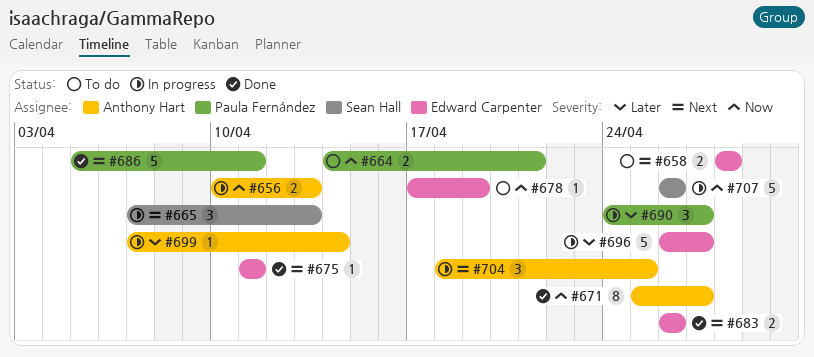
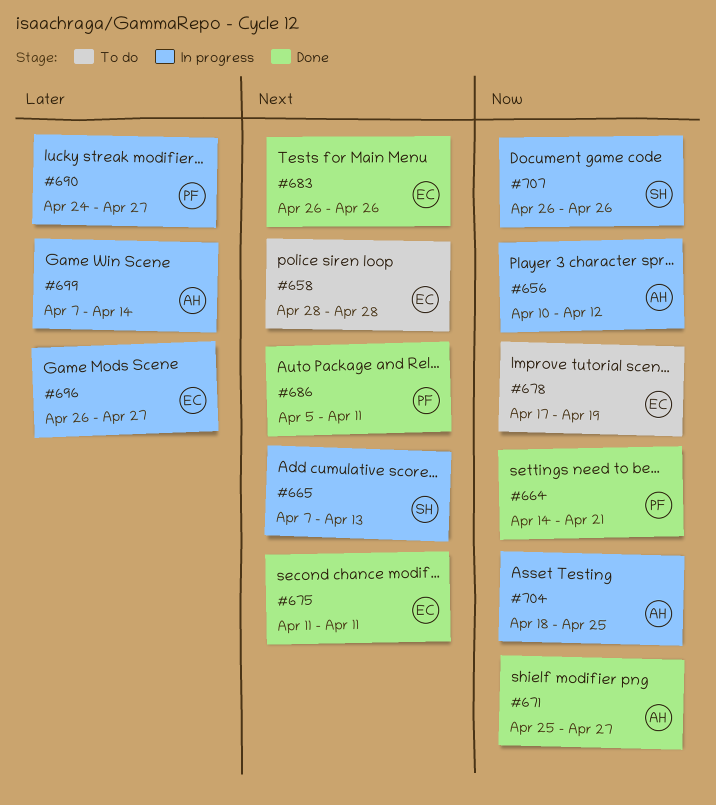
#656, due: Apr 13 -> Apr 12
#664, status: To do -> Done
#704, priority: Next -> Now

